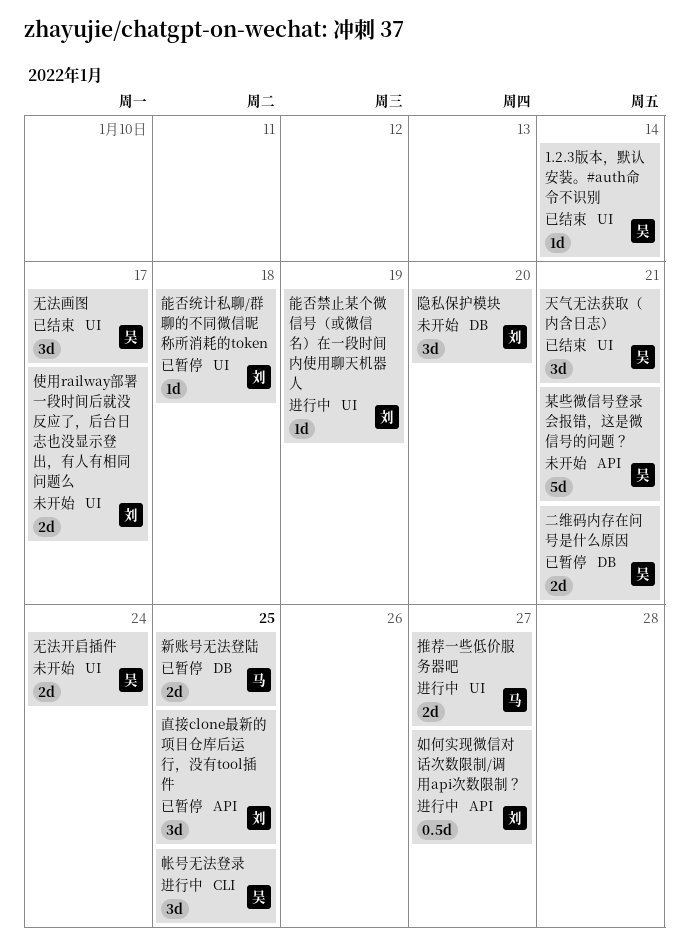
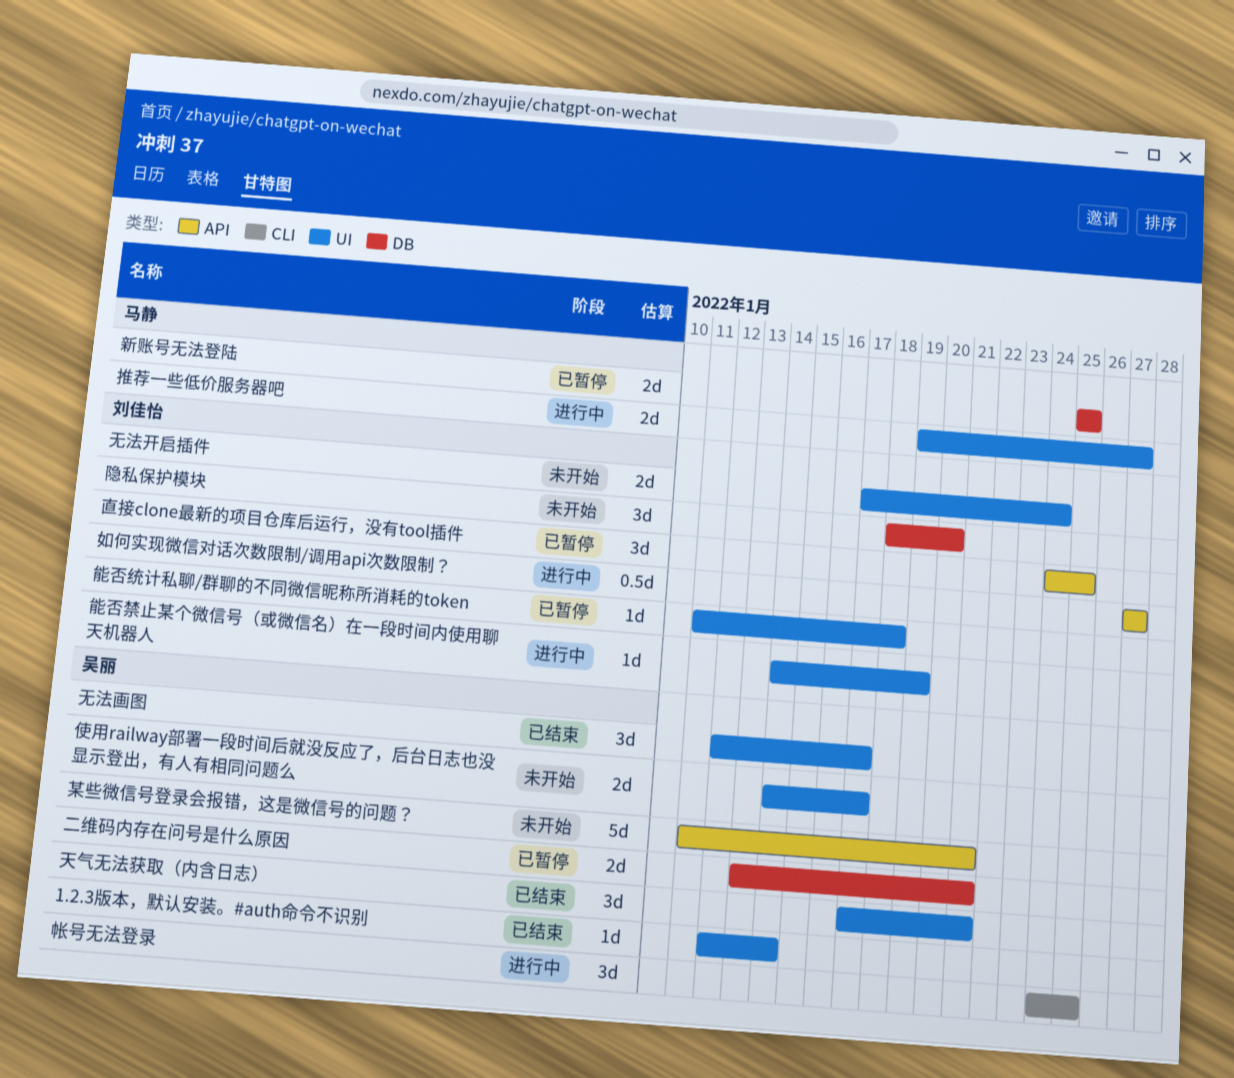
使用railway部署一段时间后就没反应了，后台日志也没显示登出，有人有相同问题么, owner: 刘佳怡 -> 吴丽
无法开启插件, owner: 吴丽 -> 刘佳怡

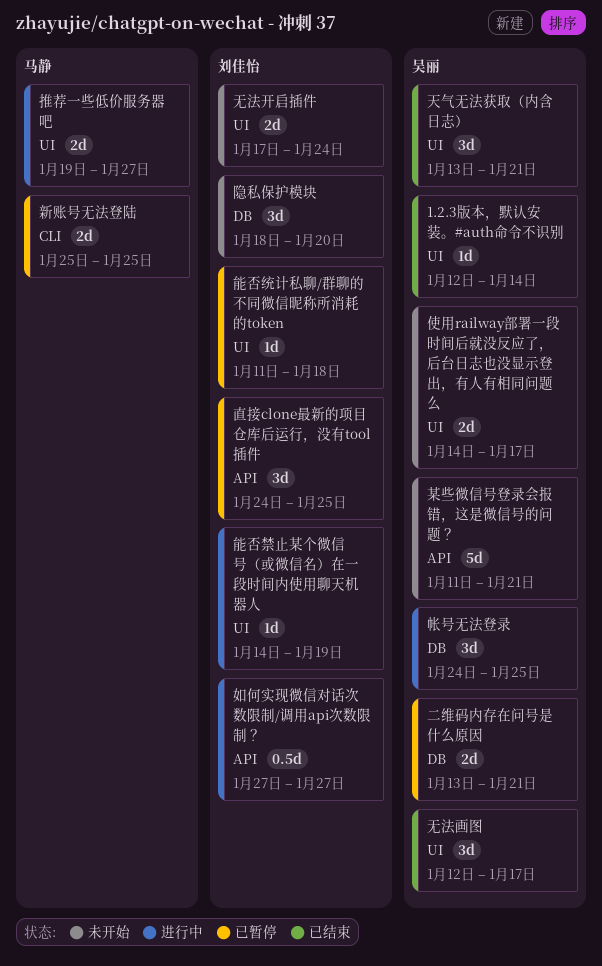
天气无法获取（内含日志）, start: Jan 17 -> Jan 13
帐号无法登录, label: CLI -> DB
新账号无法登陆, label: DB -> CLI

